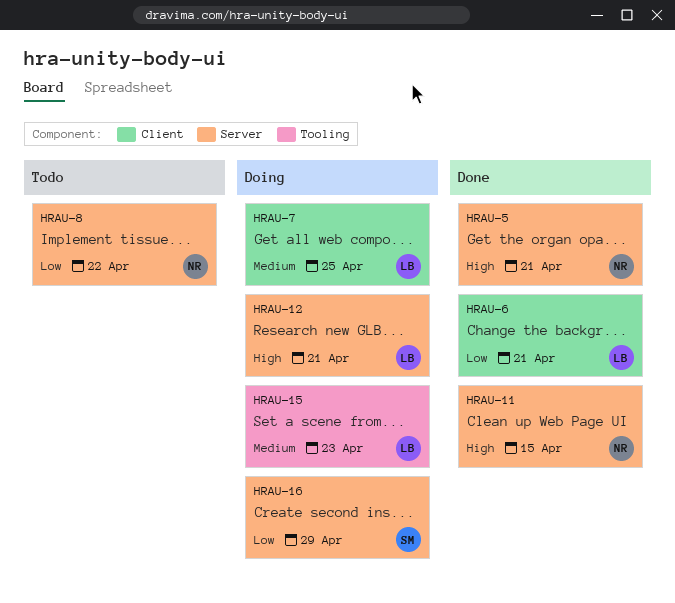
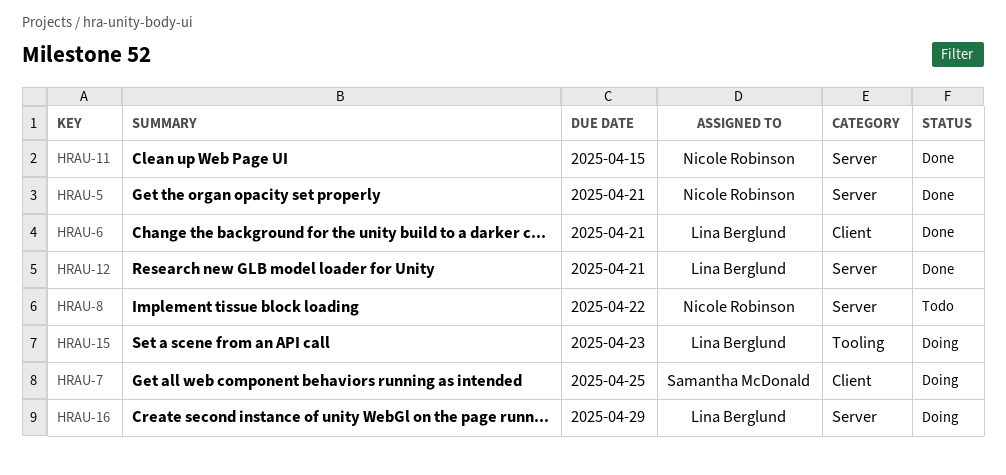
HRAU-7, owner: Lina Berglund -> Samantha McDonald
HRAU-12, status: Doing -> Done
HRAU-16, owner: Samantha McDonald -> Lina Berglund

